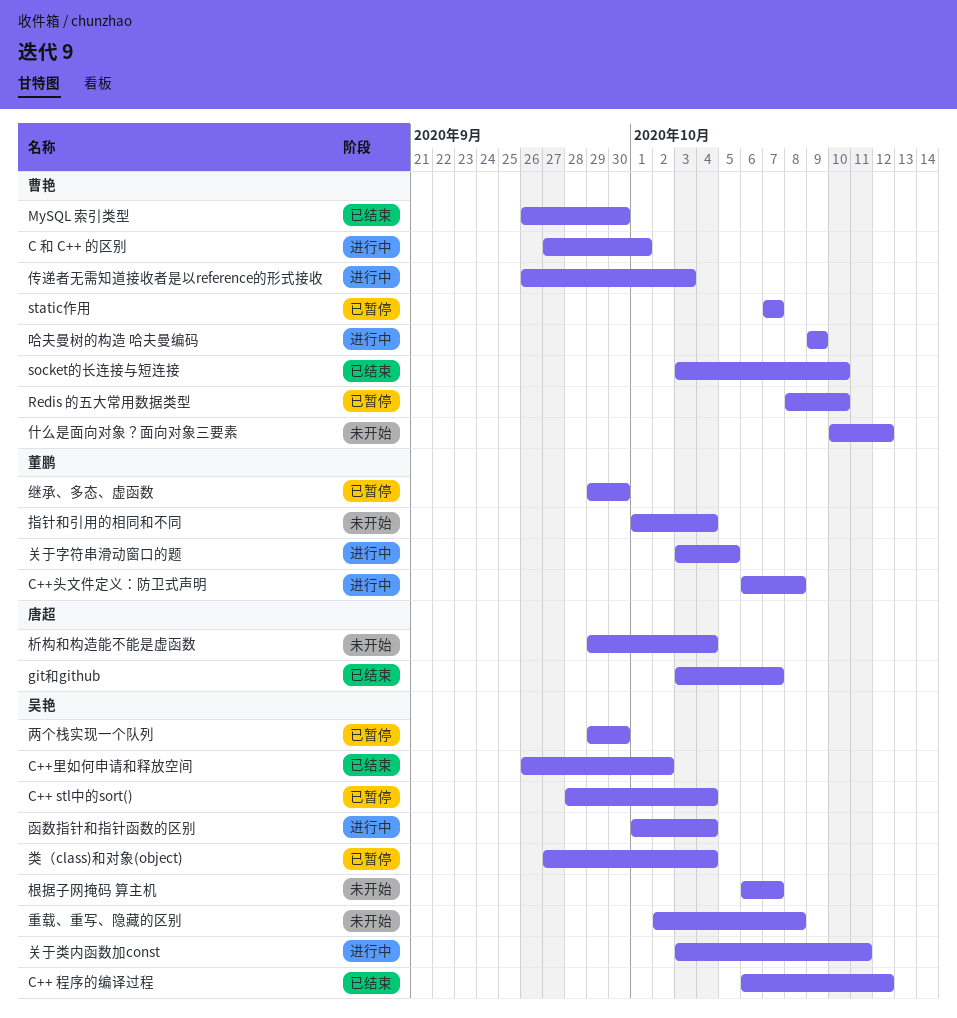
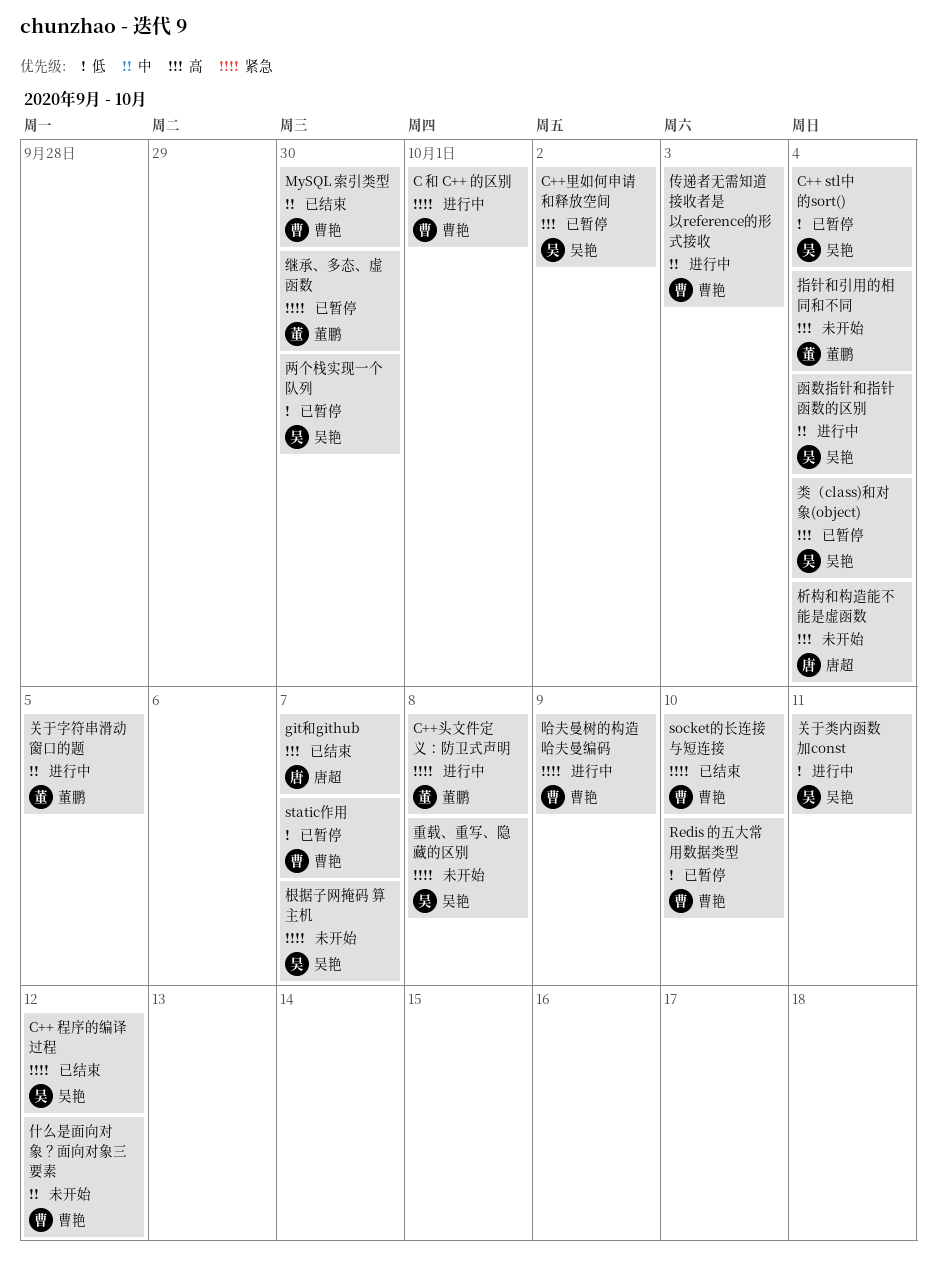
C++里如何申请和释放空间, status: 已结束 -> 已暂停

